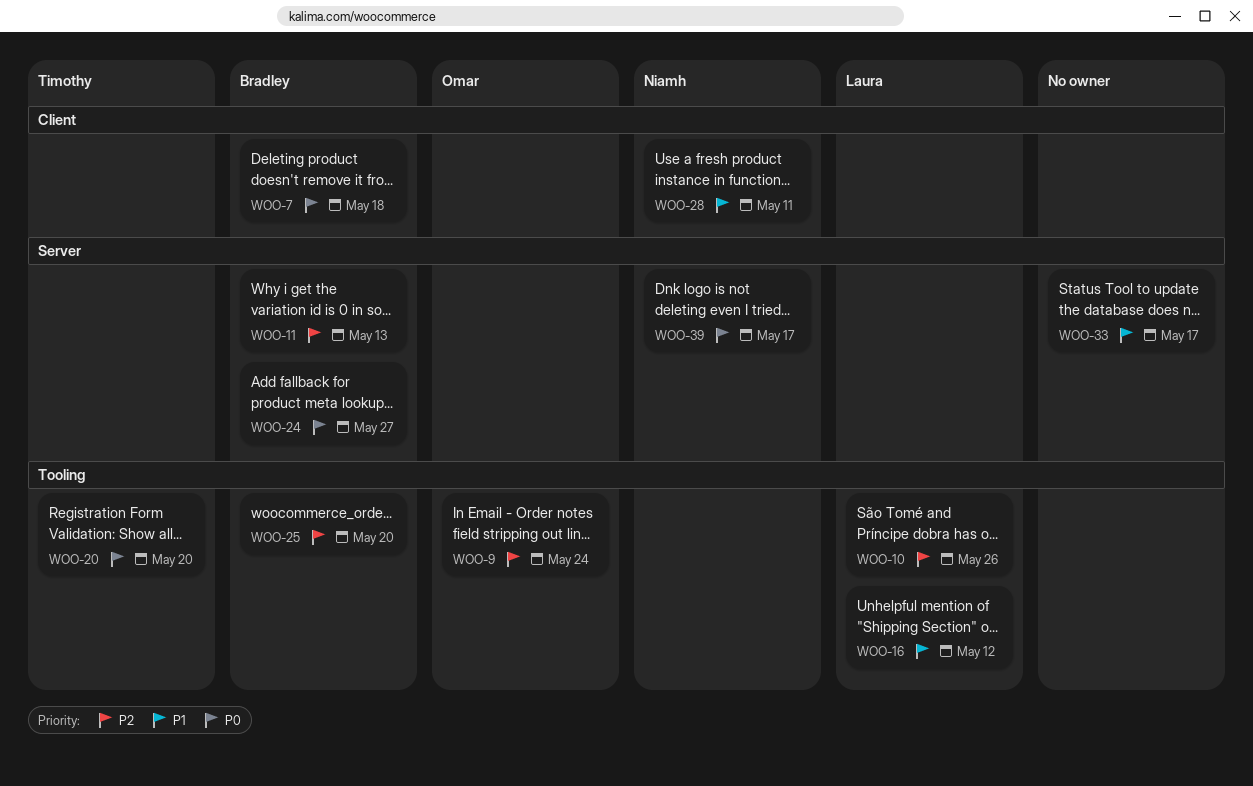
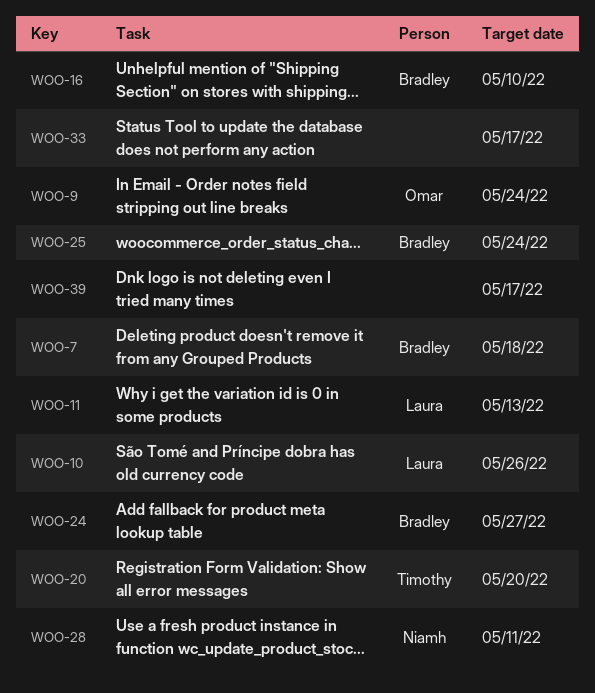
WOO-11, owner: Bradley -> Laura
WOO-16, owner: Laura -> Bradley
WOO-16, due: May 12 -> May 10
WOO-25, due: May 20 -> May 24
WOO-39, owner: Niamh -> none

